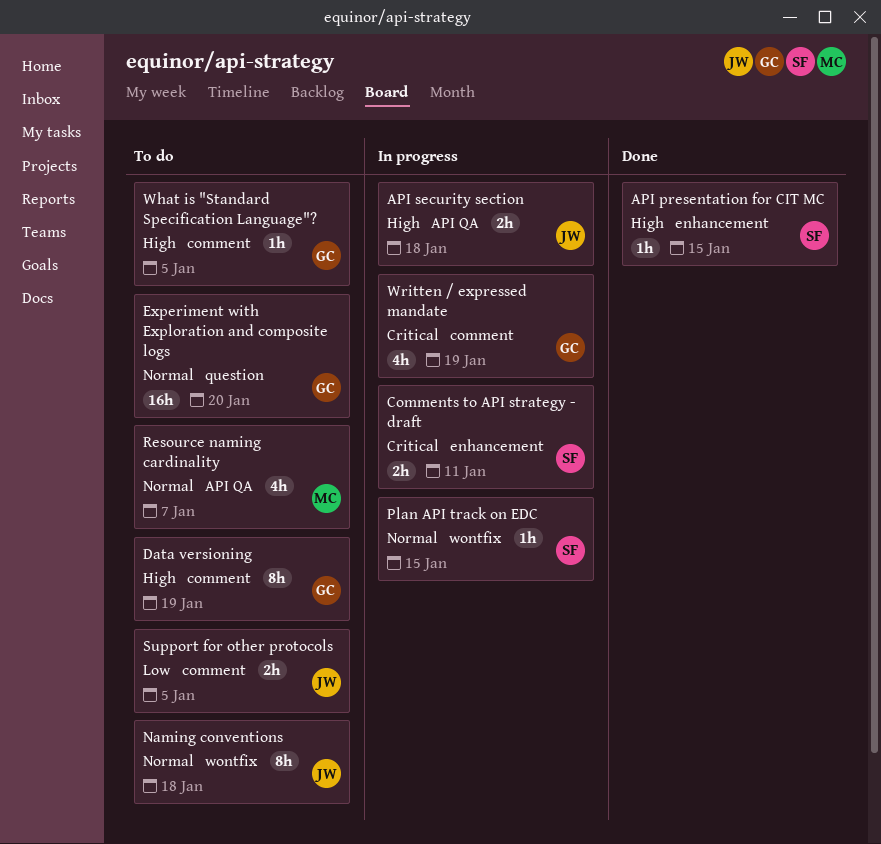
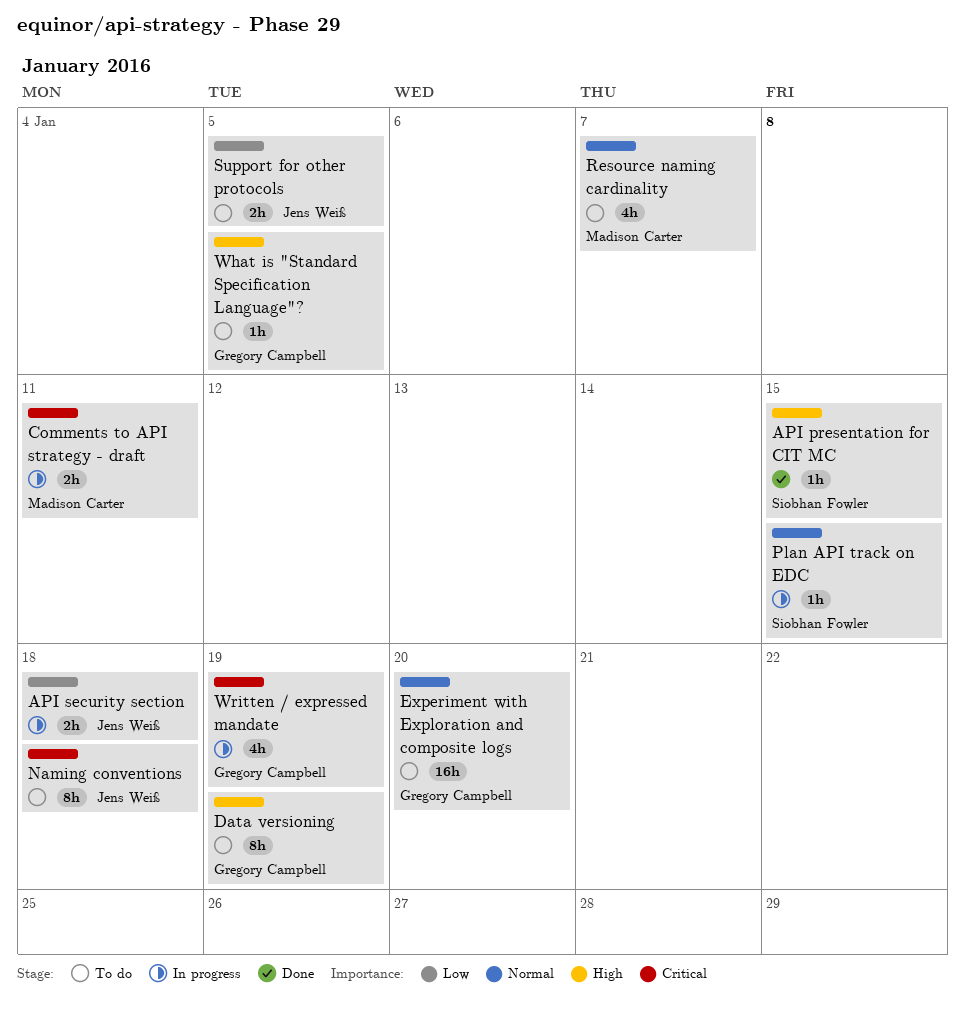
API security section, priority: High -> Low
Comments to API strategy - draft, owner: Siobhan Fowler -> Madison Carter
Naming conventions, priority: Normal -> Critical

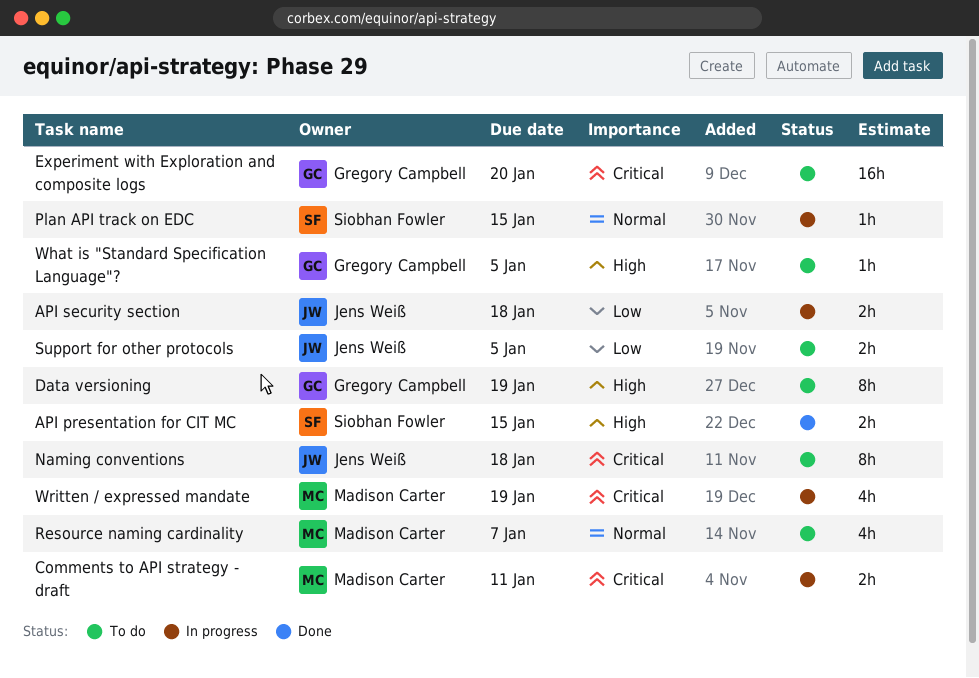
API presentation for CIT MC, estimate: 1h -> 2h
Experiment with Exploration and composite logs, priority: Normal -> Critical
Written / expressed mandate, owner: Gregory Campbell -> Madison Carter

